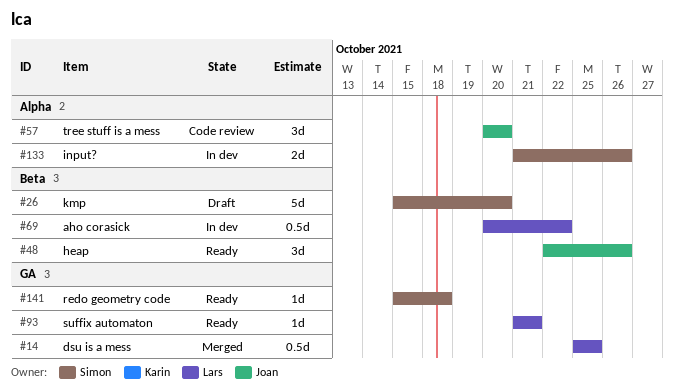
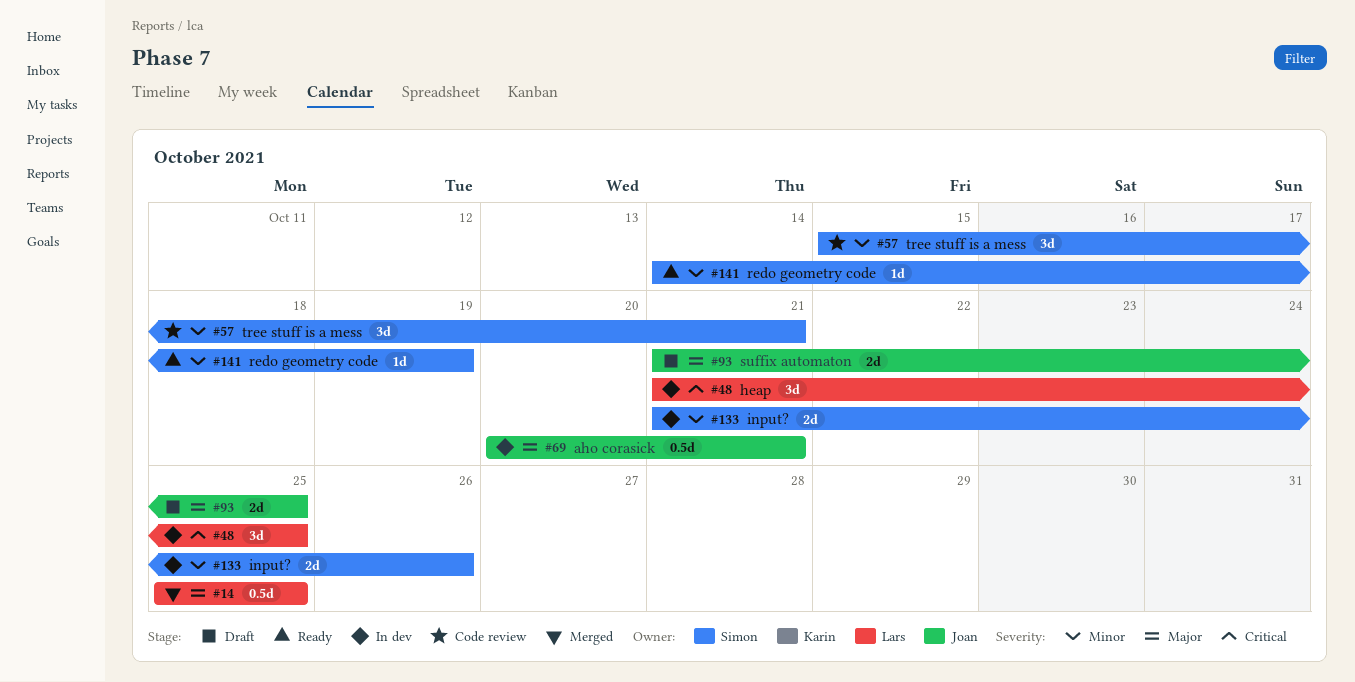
#26: present -> none
#48, status: Ready -> In dev
#48, owner: Joan -> Lars
#48, start: Oct 22 -> Oct 21
#48, due: Oct 26 -> Oct 25
#57, owner: Joan -> Simon
#57, start: Oct 20 -> Oct 15
#57, due: Oct 20 -> Oct 21
#69, owner: Lars -> Joan
#69, due: Oct 22 -> Oct 21
#93, status: Ready -> Draft
#93, owner: Lars -> Joan
#93, estimate: 1d -> 2d
#93, due: Oct 21 -> Oct 25
#141, start: Oct 15 -> Oct 14
#141, due: Oct 18 -> Oct 19

